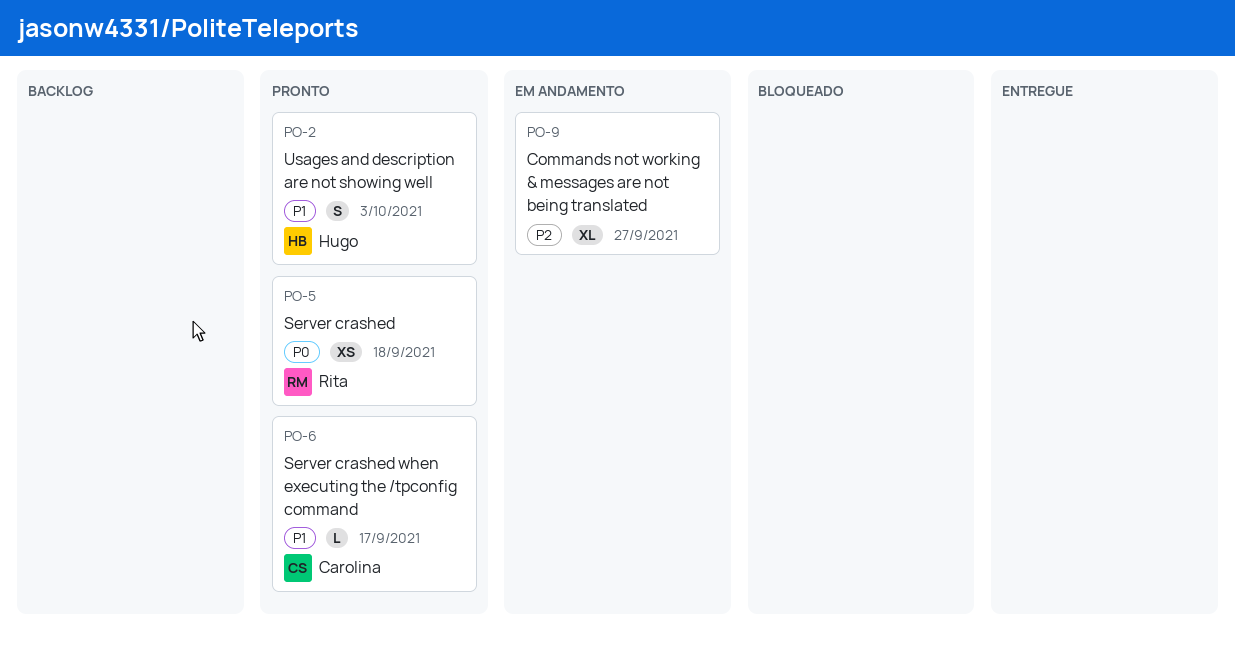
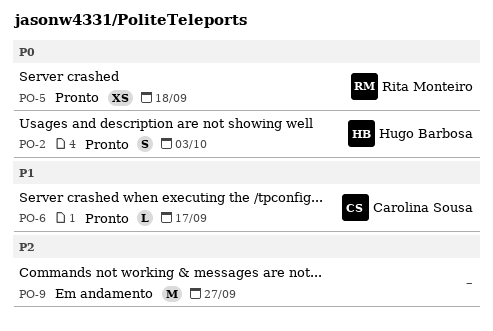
PO-2, priority: P1 -> P0
PO-9, estimate: XL -> M

